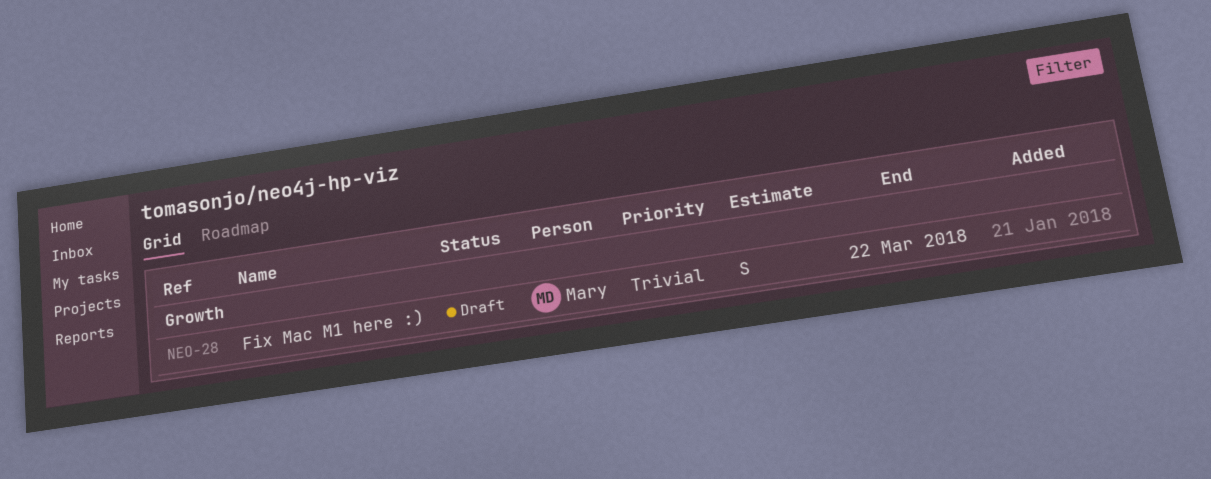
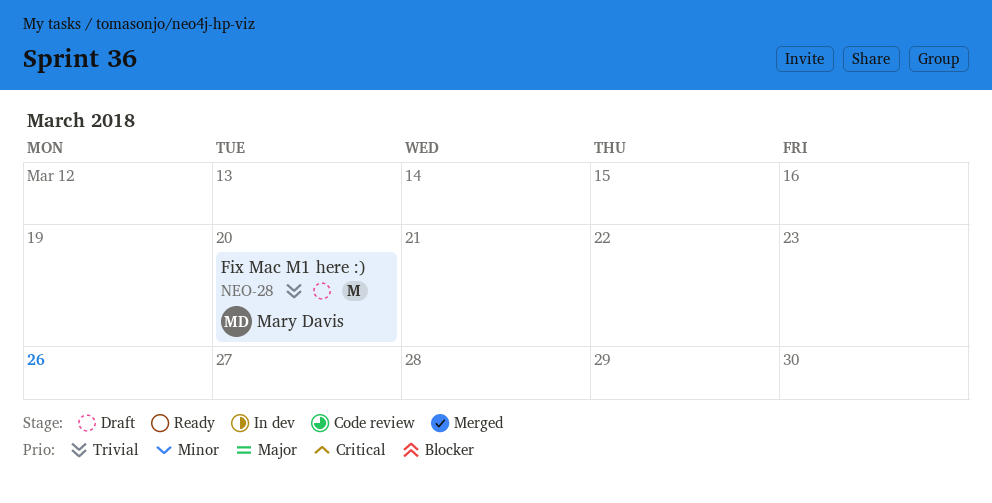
NEO-28, estimate: S -> M
NEO-28, due: Mar 22 -> Mar 20

